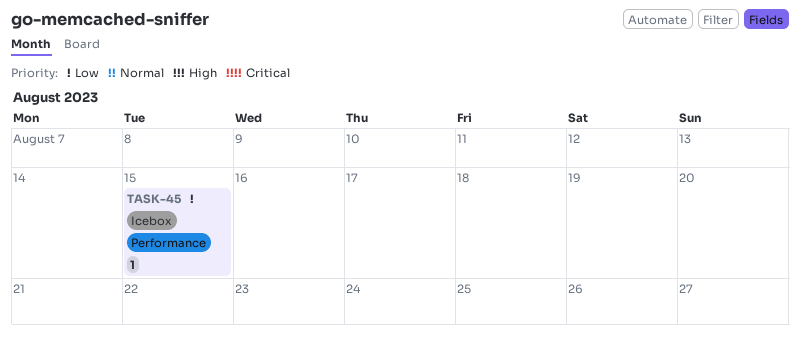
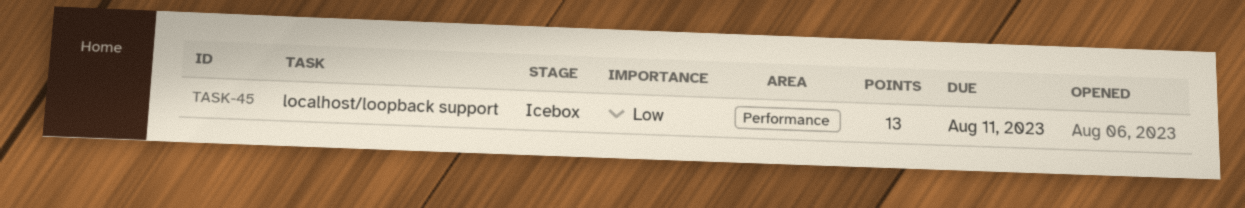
TASK-45, estimate: 1 -> 13
TASK-45, due: Aug 15 -> Aug 11

